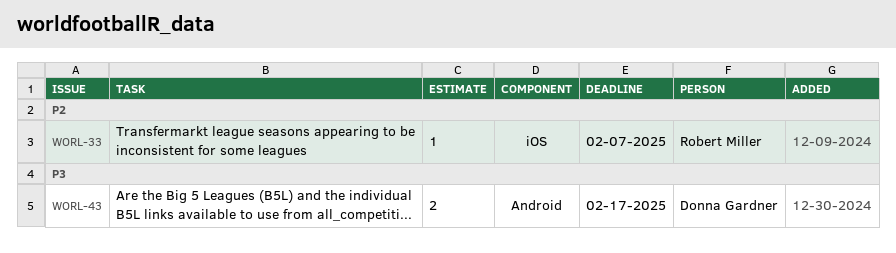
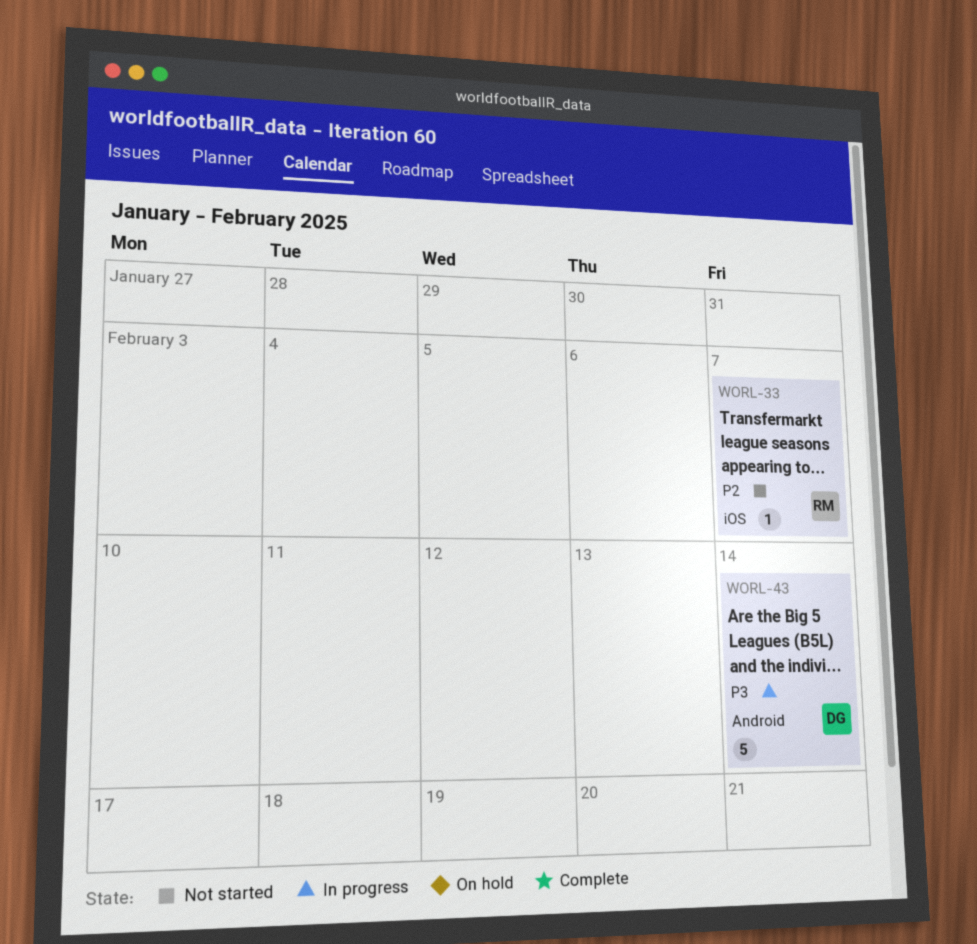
WORL-43, estimate: 2 -> 5
WORL-43, due: Feb 17 -> Feb 14

